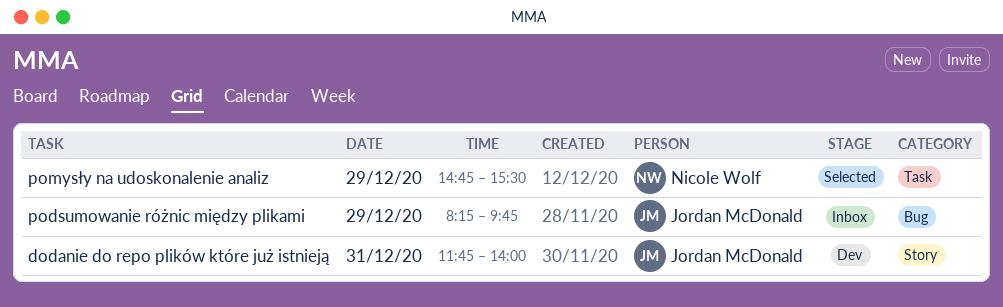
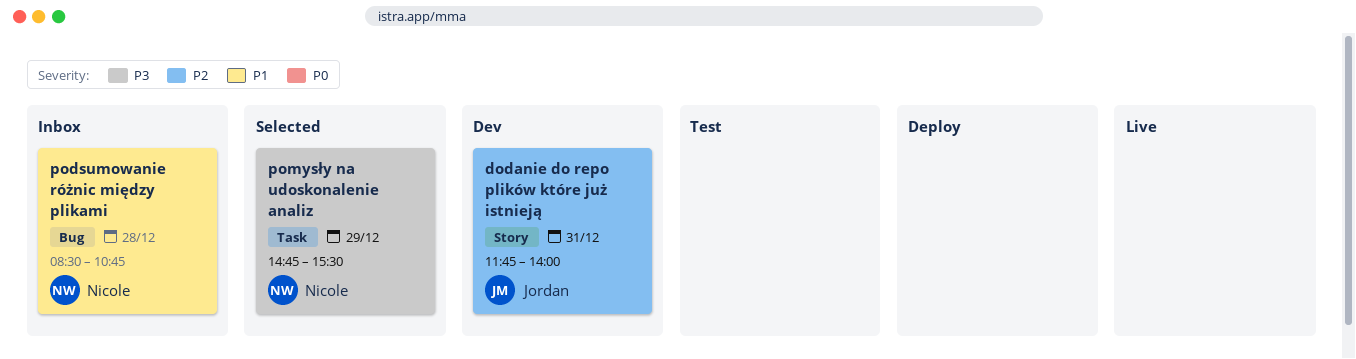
podsumowanie różnic między plikami, owner: Jordan McDonald -> Nicole Wolf
podsumowanie różnic między plikami, day: Dec 29 -> Dec 28
podsumowanie różnic między plikami, begins: 08:15 -> 08:30
podsumowanie różnic między plikami, ends: 09:45 -> 10:45

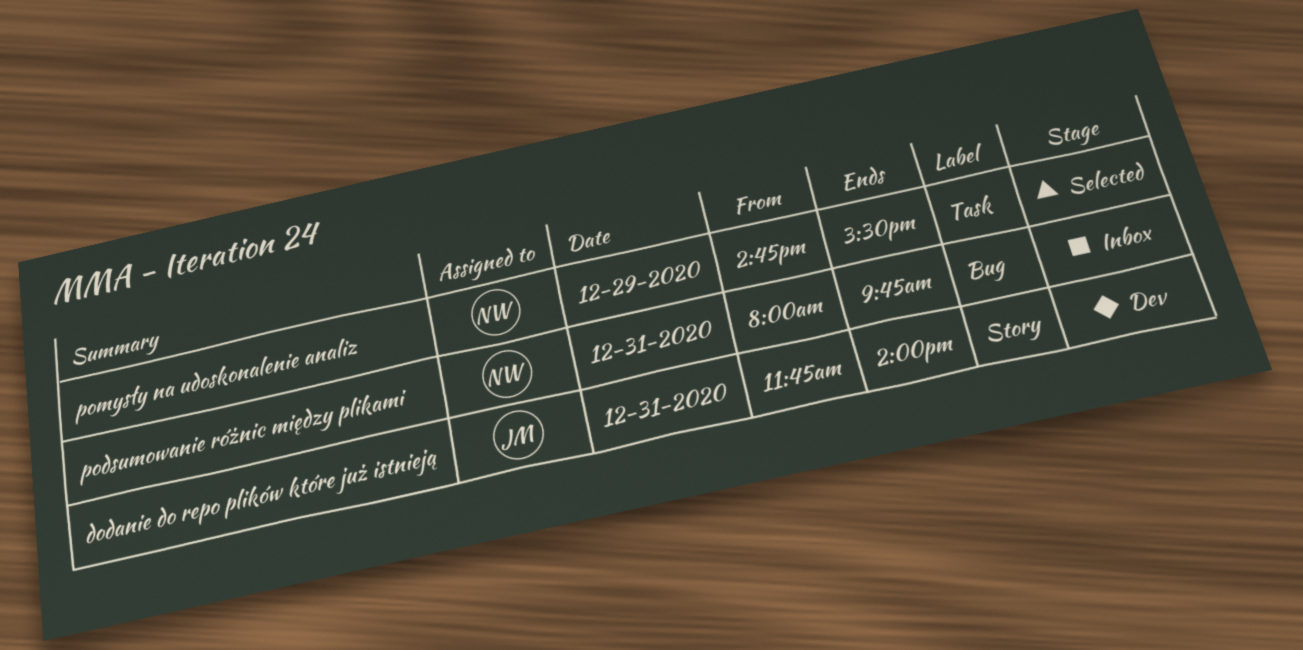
podsumowanie różnic między plikami, day: Dec 28 -> Dec 31
podsumowanie różnic między plikami, begins: 08:30 -> 08:00
podsumowanie różnic między plikami, ends: 10:45 -> 09:45

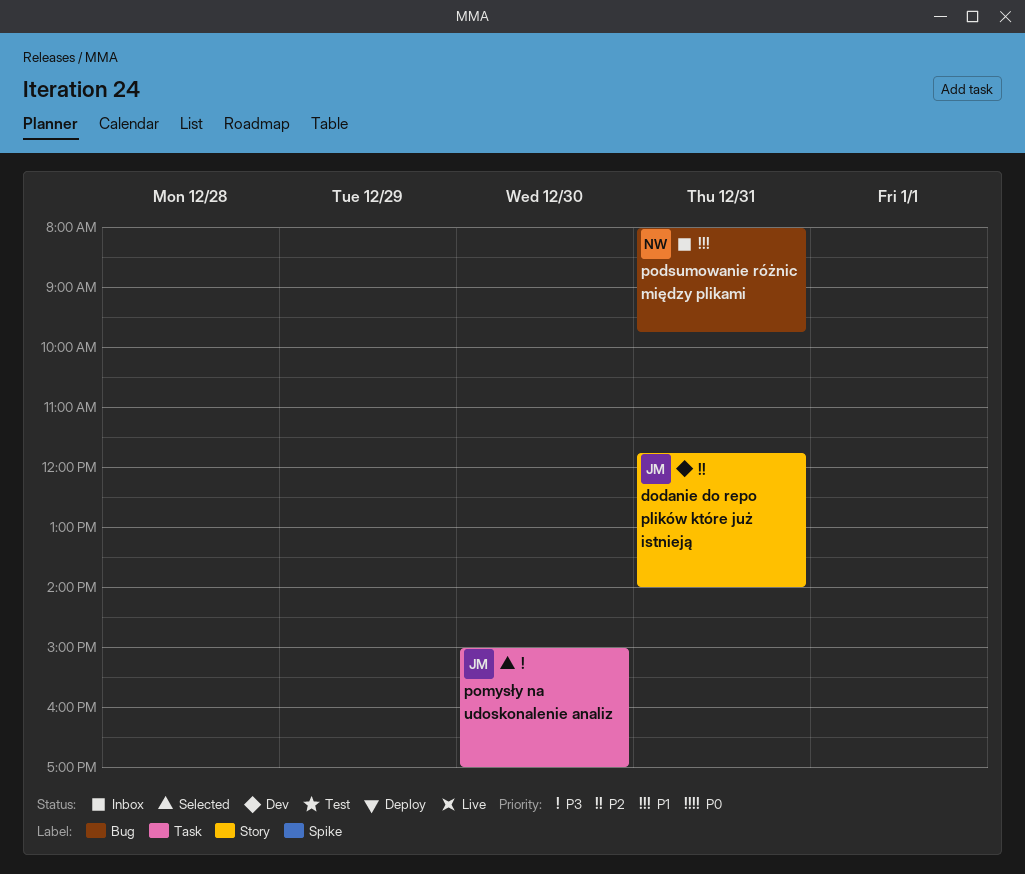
pomysły na udoskonalenie analiz, owner: NW -> JM
pomysły na udoskonalenie analiz, day: Dec 29 -> Dec 30
pomysły na udoskonalenie analiz, begins: 14:45 -> 15:00
pomysły na udoskonalenie analiz, ends: 15:30 -> 17:00

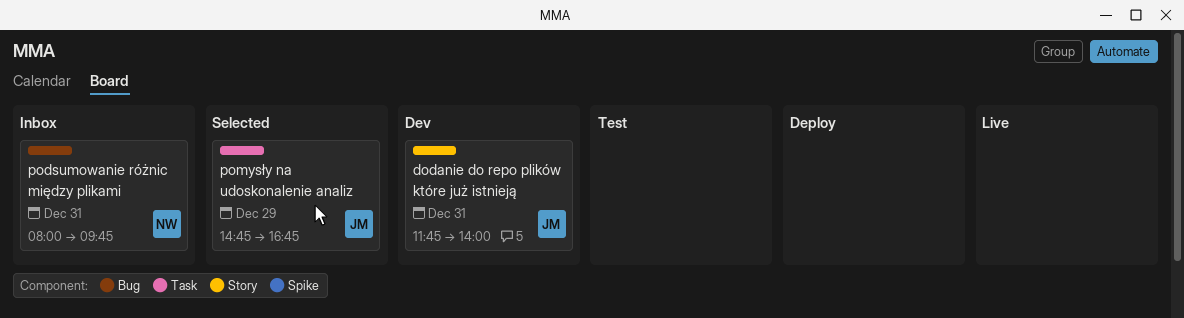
pomysły na udoskonalenie analiz, day: Dec 30 -> Dec 29
pomysły na udoskonalenie analiz, begins: 15:00 -> 14:45
pomysły na udoskonalenie analiz, ends: 17:00 -> 16:45

